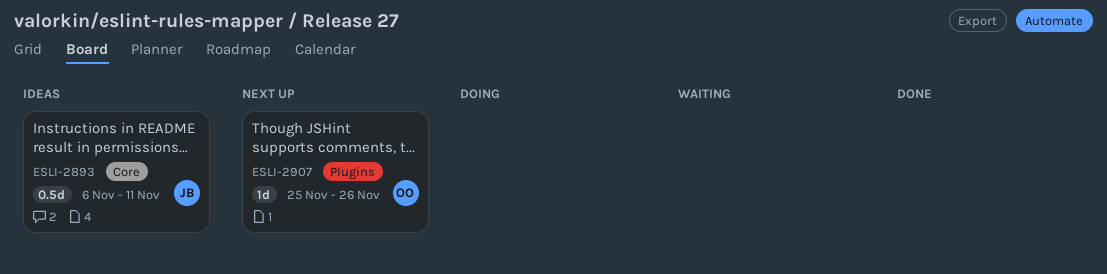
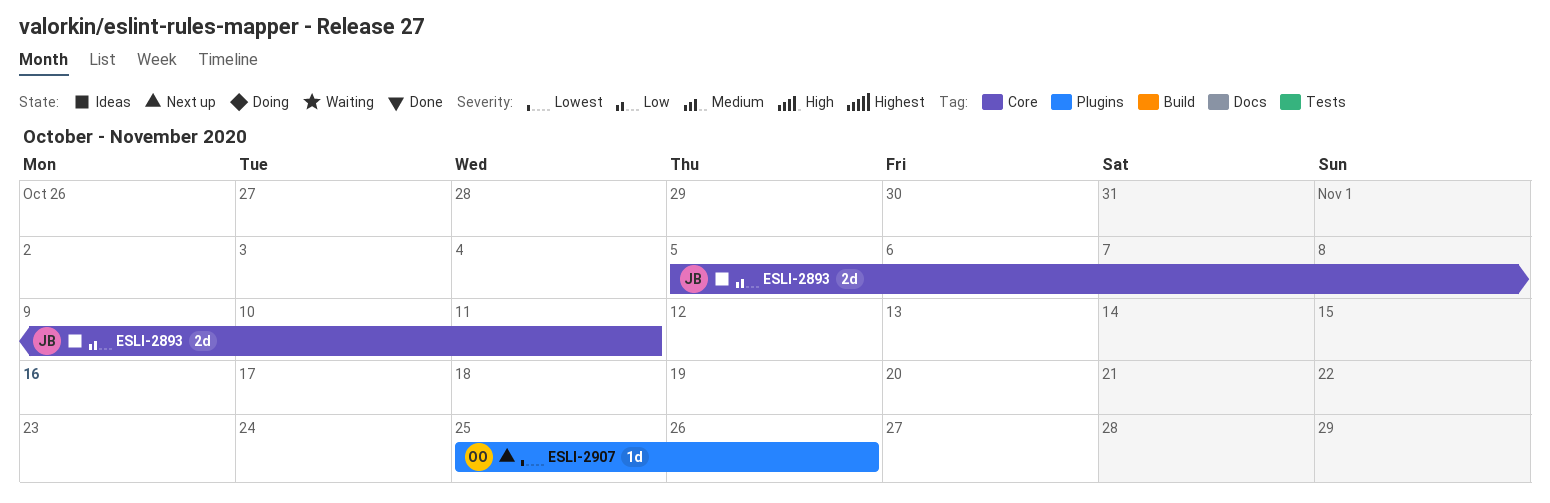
ESLI-2893, estimate: 0.5d -> 2d
ESLI-2893, start: Nov 6 -> Nov 5

